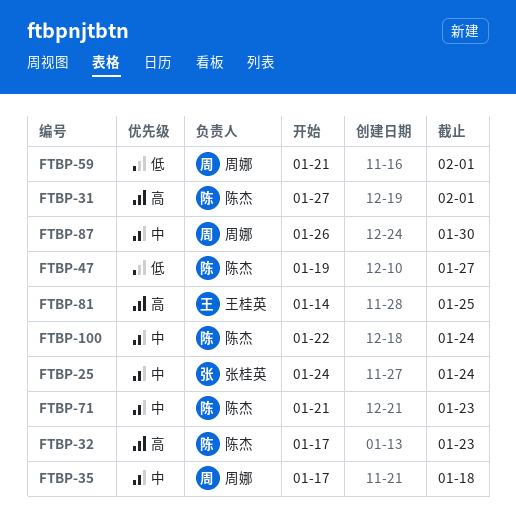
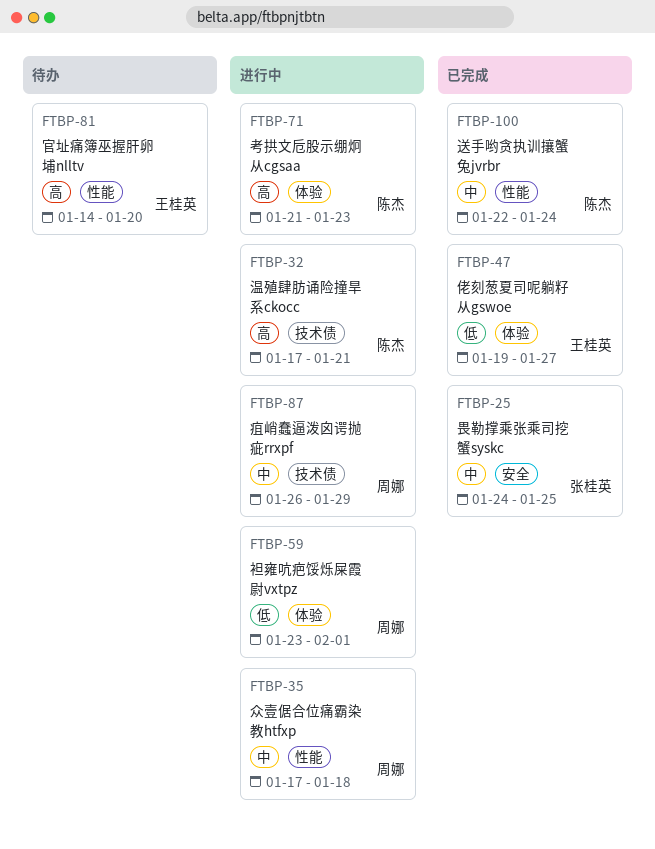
FTBP-25, due: Jan 24 -> Jan 25
FTBP-31: present -> none
FTBP-32, due: Jan 23 -> Jan 21
FTBP-47, owner: 陈杰 -> 王桂英
FTBP-59, start: Jan 21 -> Jan 23
FTBP-71, priority: 中 -> 高
FTBP-81, due: Jan 25 -> Jan 20
FTBP-87, due: Jan 30 -> Jan 29

